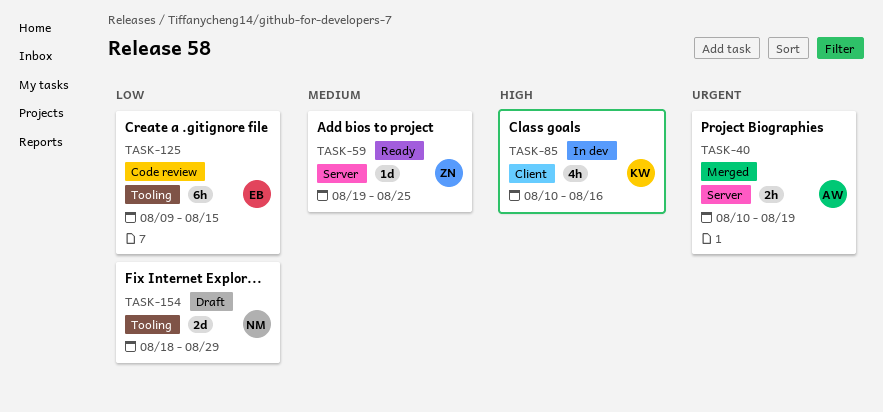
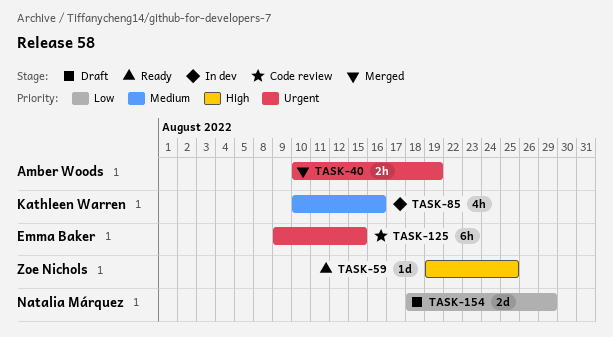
TASK-59, priority: Medium -> High
TASK-85, priority: High -> Medium
TASK-125, priority: Low -> Urgent

